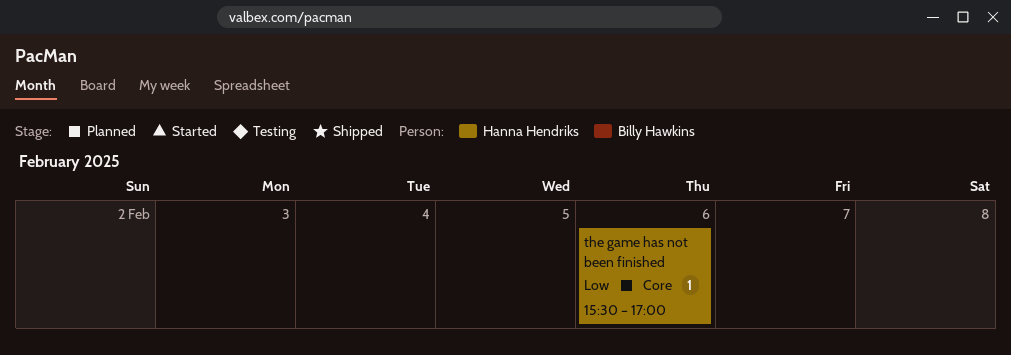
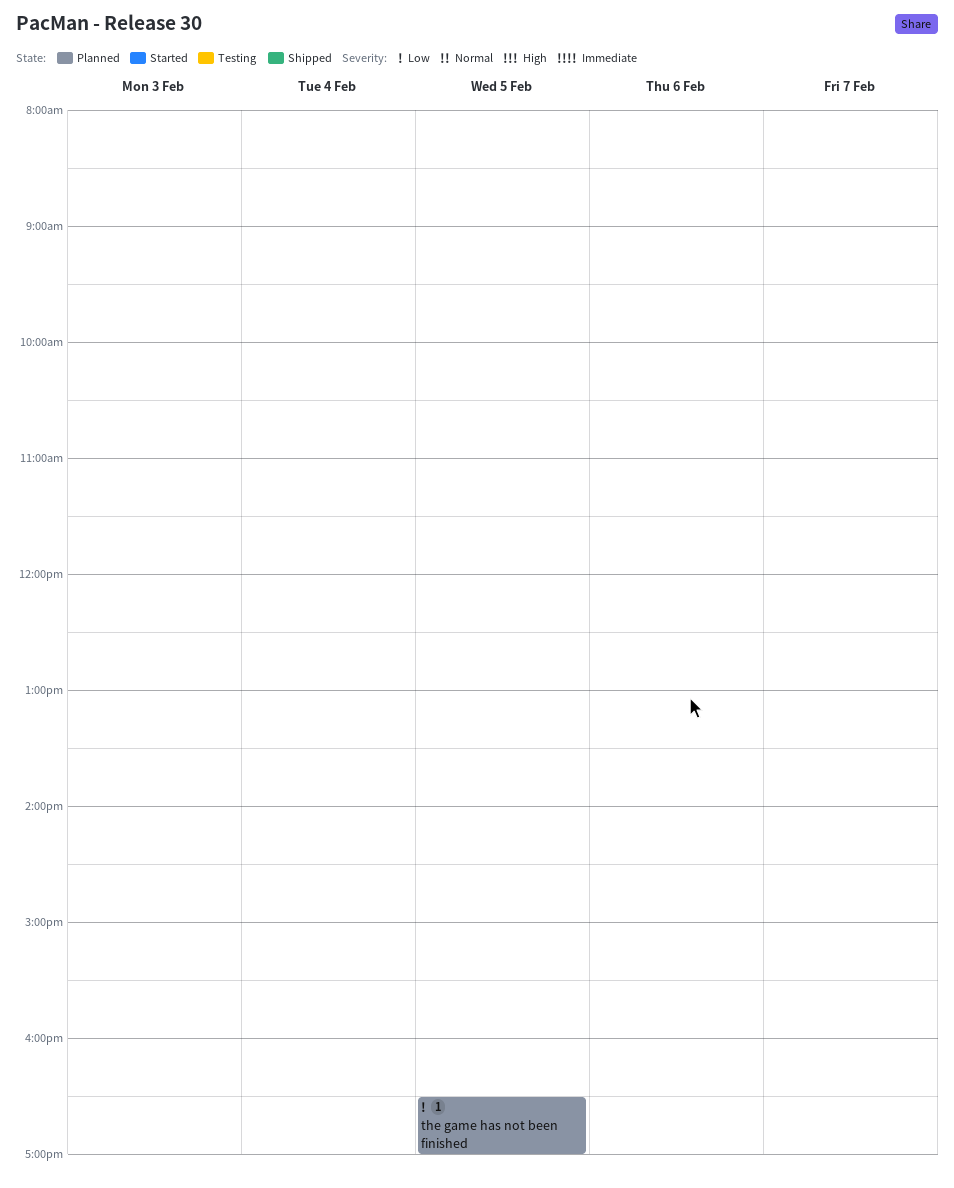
the game has not been finished, day: Feb 6 -> Feb 5
the game has not been finished, begins: 15:30 -> 16:30

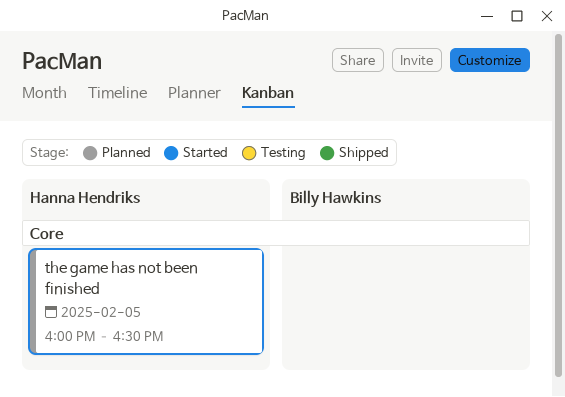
the game has not been finished, begins: 16:30 -> 16:00
the game has not been finished, ends: 17:00 -> 16:30

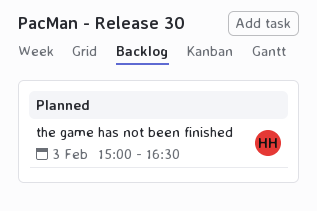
the game has not been finished, day: Feb 5 -> Feb 3
the game has not been finished, begins: 16:00 -> 15:00

